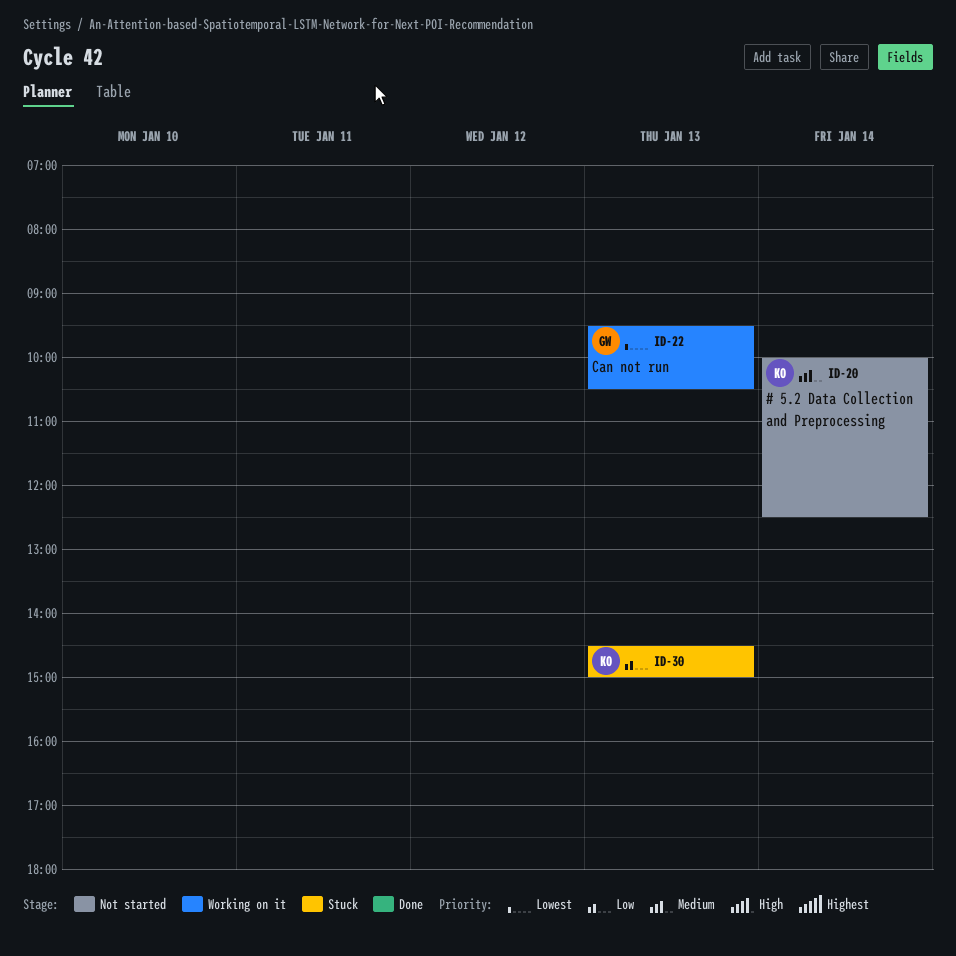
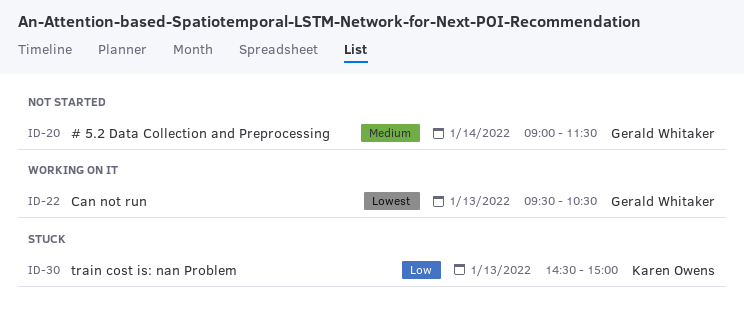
ID-20, owner: Karen Owens -> Gerald Whitaker
ID-20, begins: 10:00 -> 09:00
ID-20, ends: 12:30 -> 11:30

